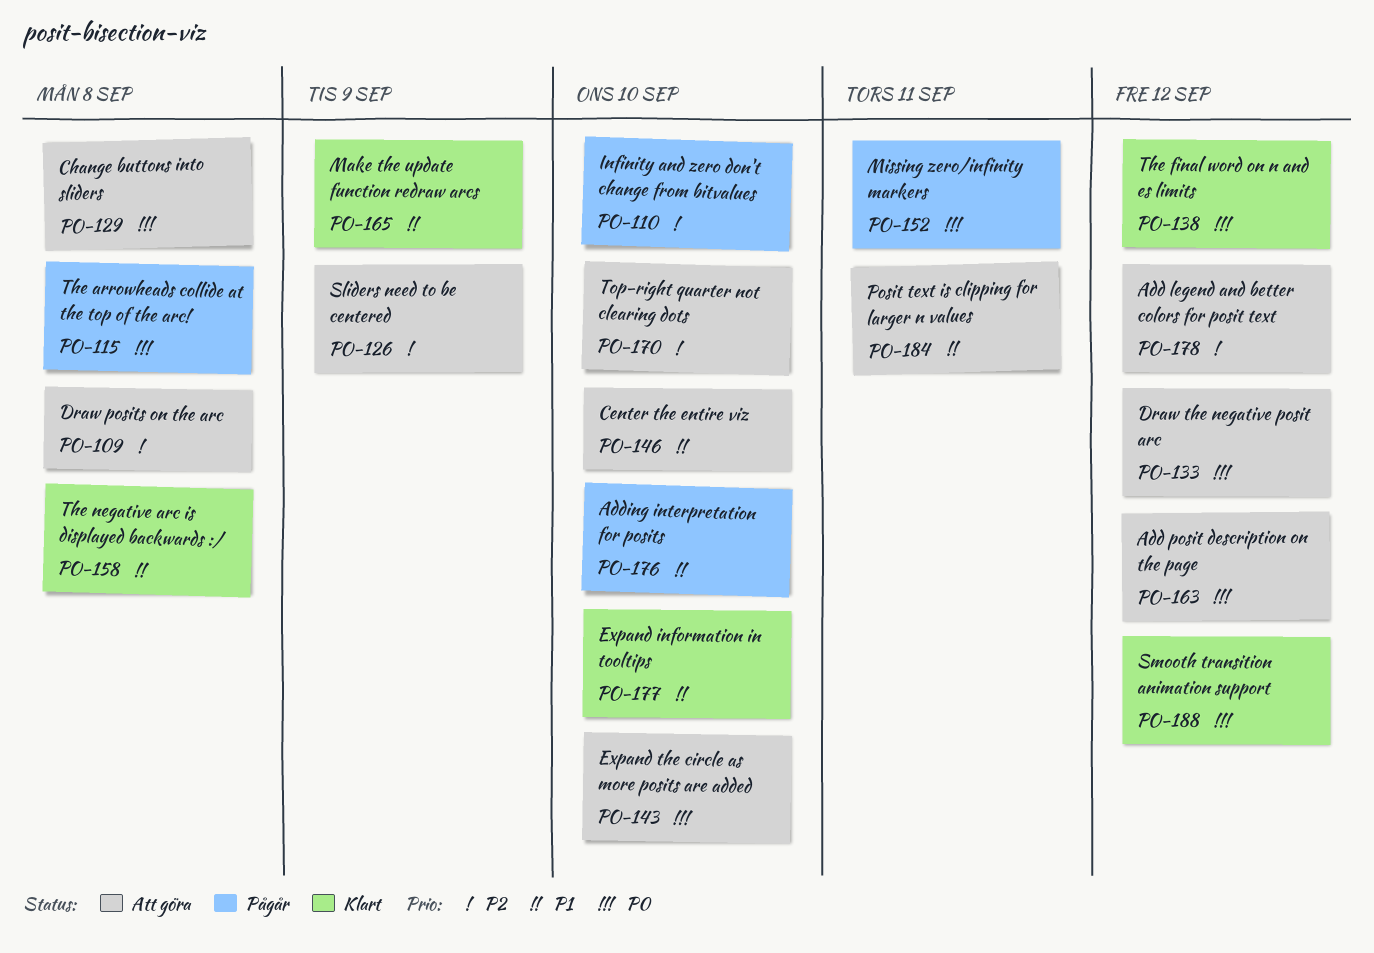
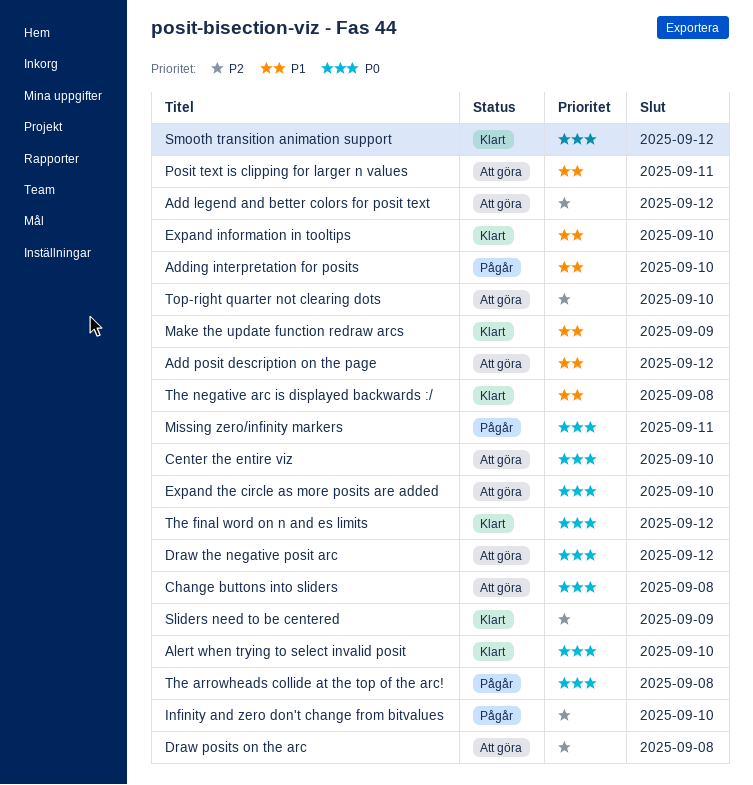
Add posit description on the page, priority: P0 -> P1
Alert when trying to select invalid posit: none -> present
Center the entire viz, priority: P1 -> P0
Sliders need to be centered, status: Att göra -> Klart

